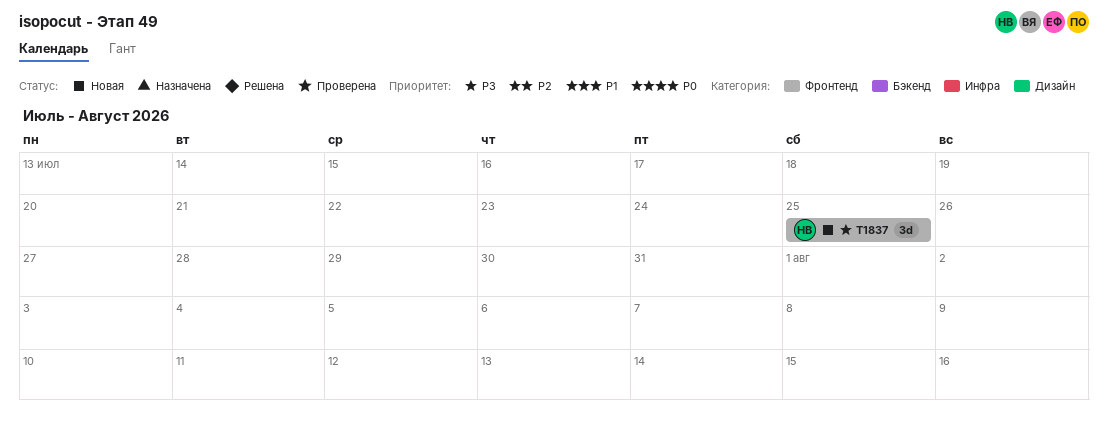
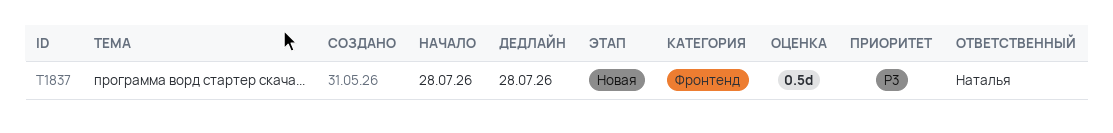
T1837, estimate: 3d -> 0.5d
T1837, start: Jul 25 -> Jul 28
T1837, due: Jul 25 -> Jul 28

